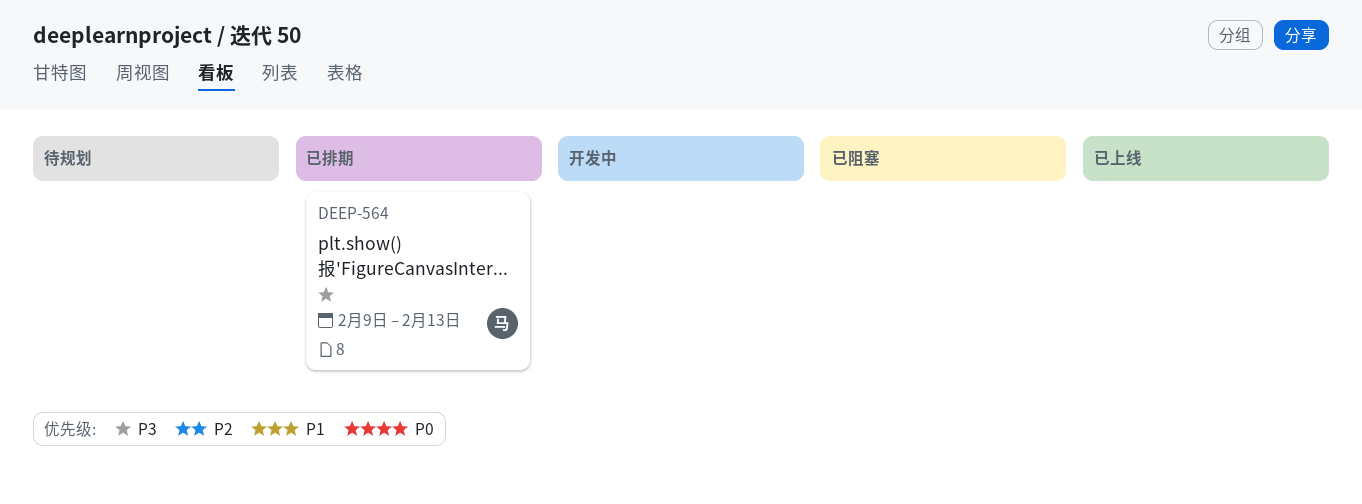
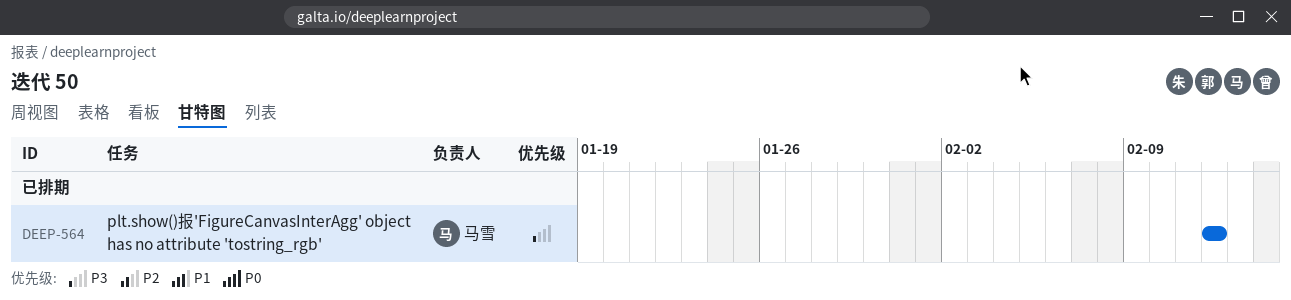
DEEP-564, start: Feb 9 -> Feb 12
DEEP-564, due: Feb 13 -> Feb 12

